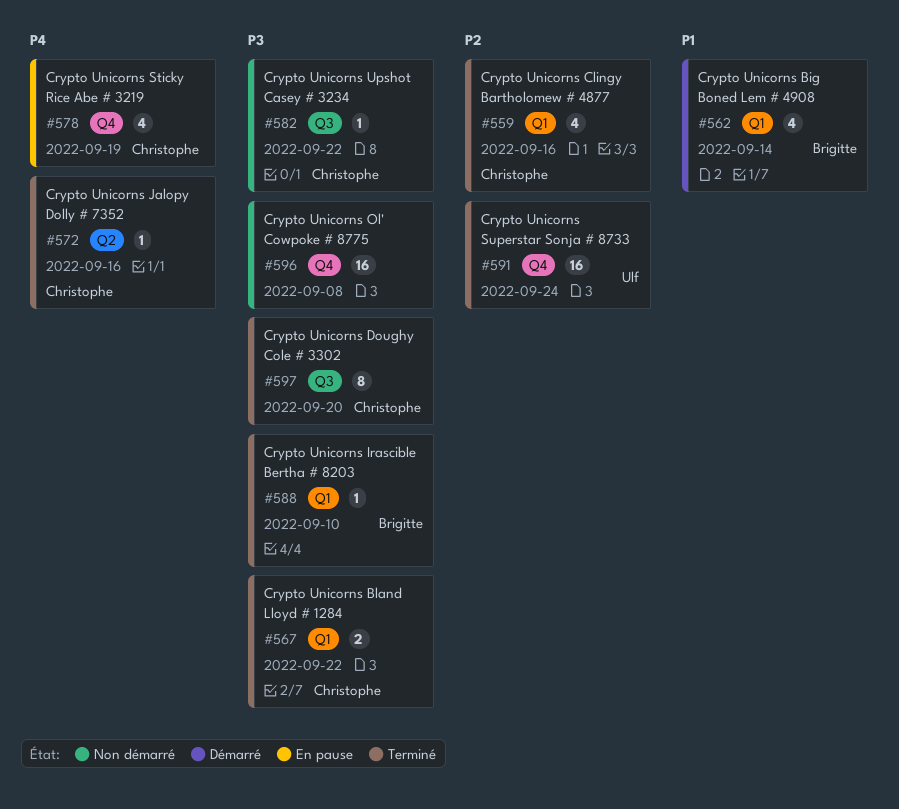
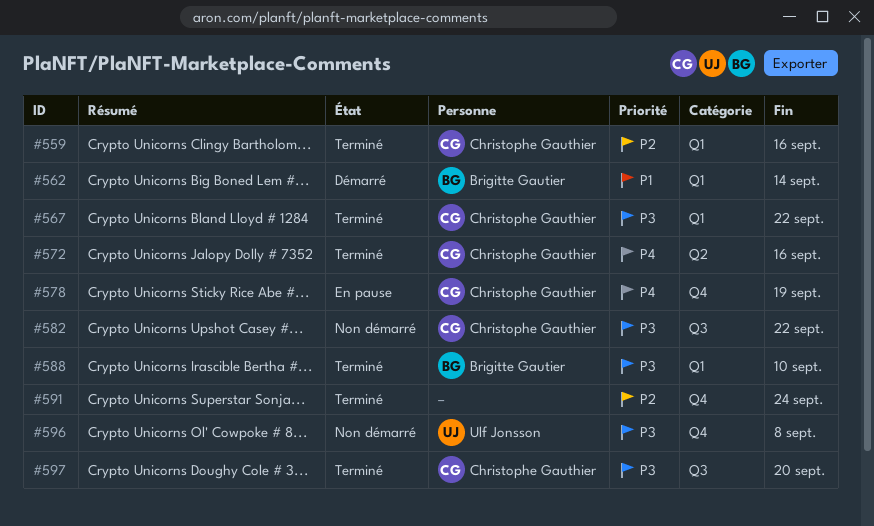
#591, owner: Ulf Jonsson -> none
#596, owner: none -> Ulf Jonsson

